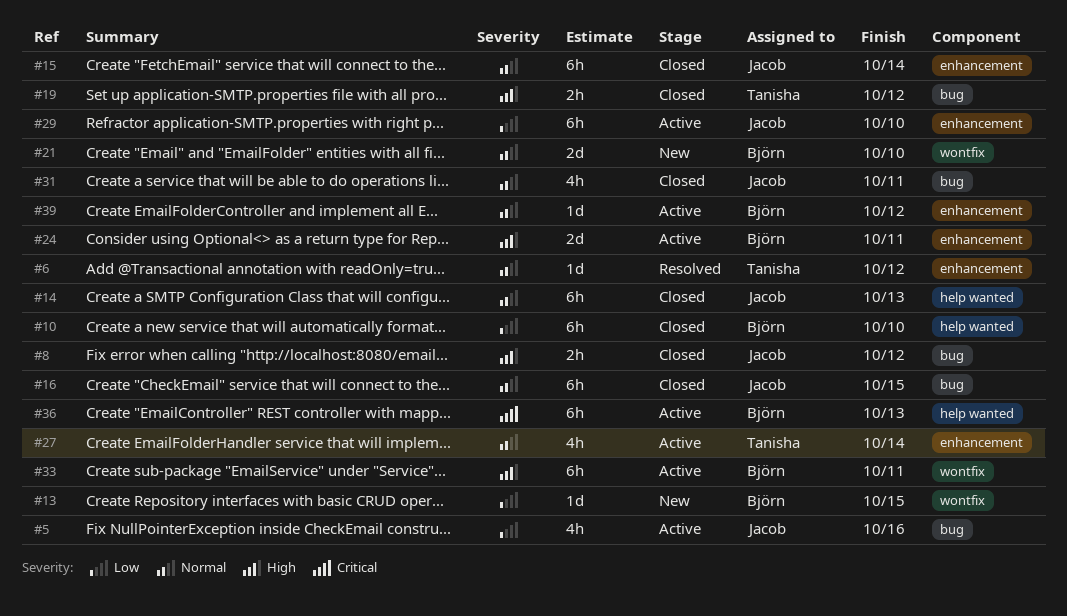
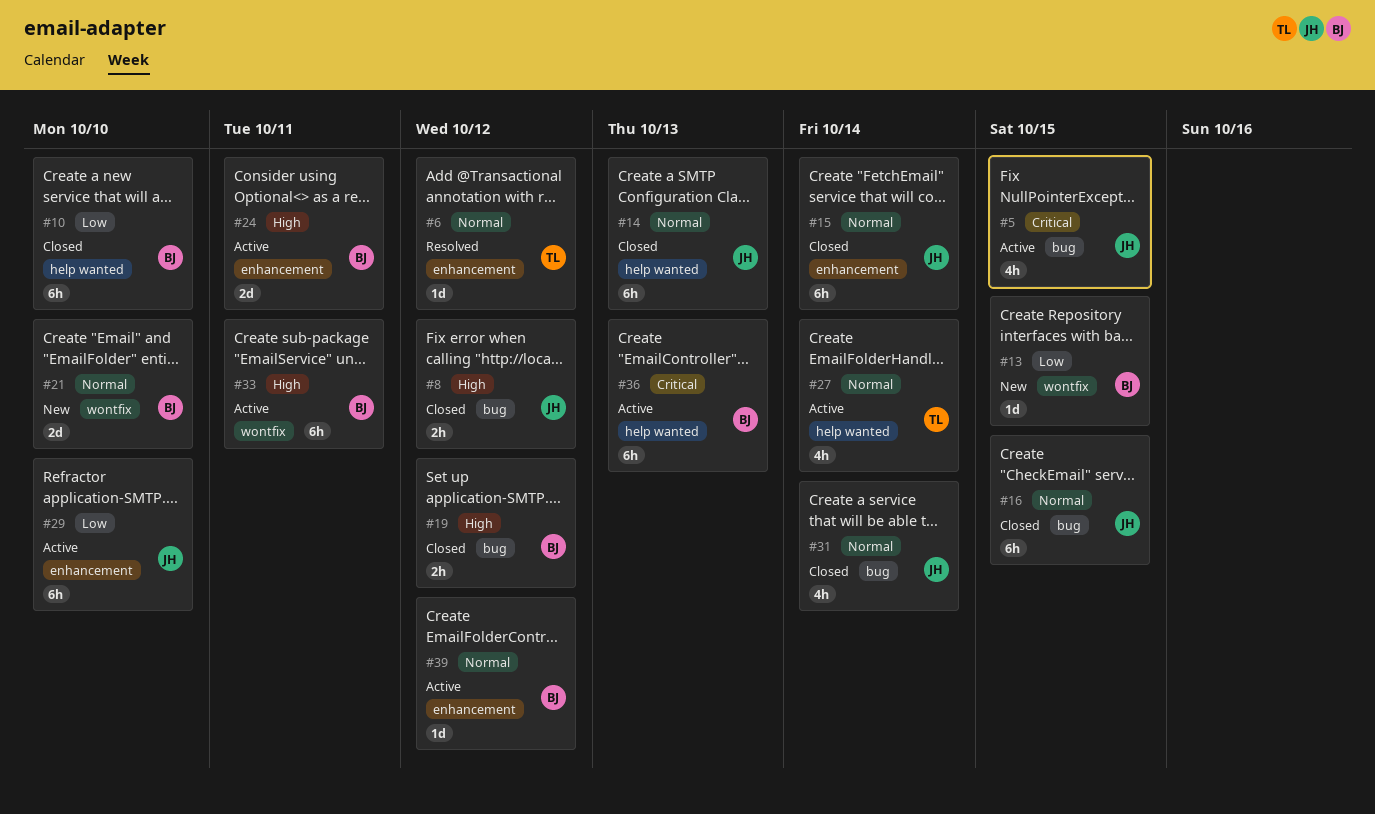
#5, priority: Low -> Critical
#5, due: Oct 16 -> Oct 15
#19, owner: Tanisha -> Björn
#27, label: enhancement -> help wanted
#31, due: Oct 11 -> Oct 14

